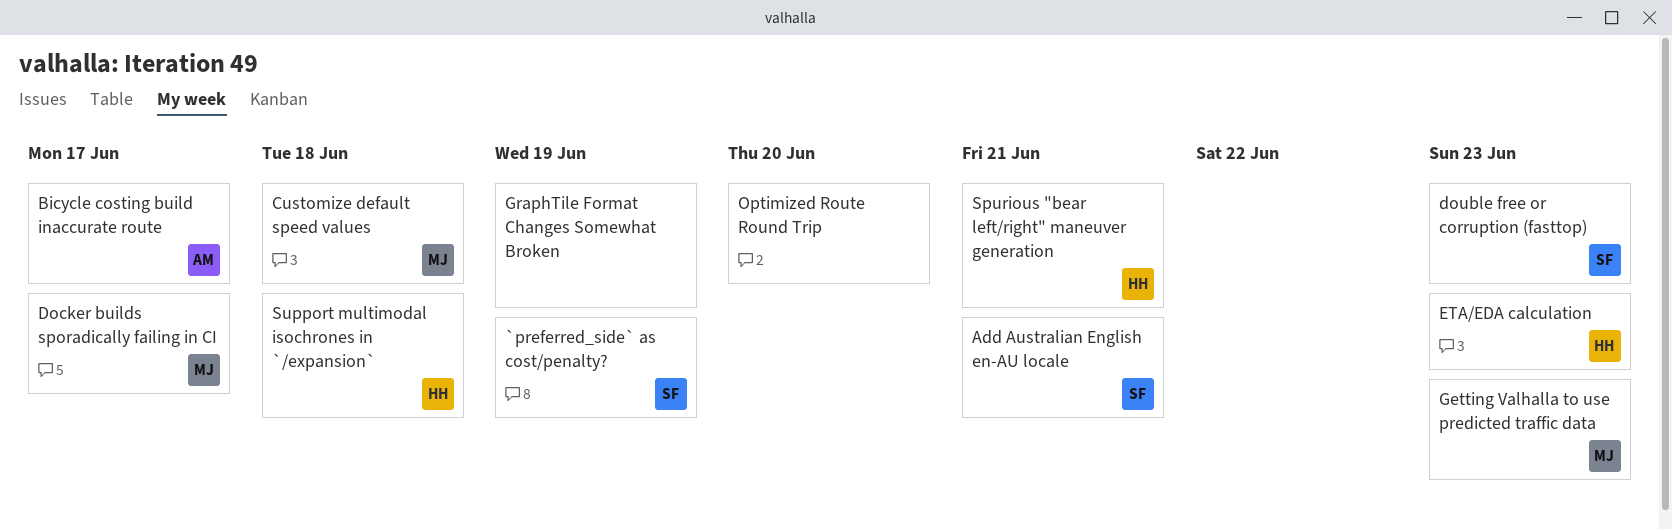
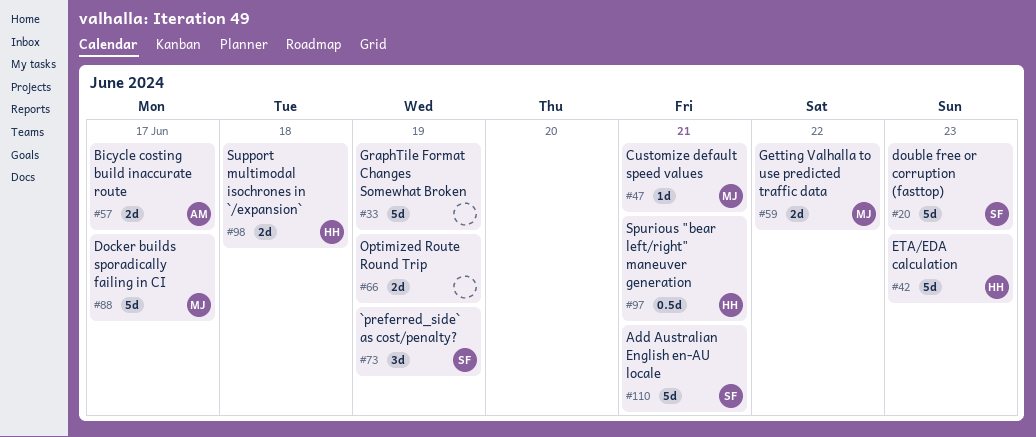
Customize default speed values, due: Jun 18 -> Jun 21
Getting Valhalla to use predicted traffic data, due: Jun 23 -> Jun 22
Optimized Route Round Trip, due: Jun 20 -> Jun 19

